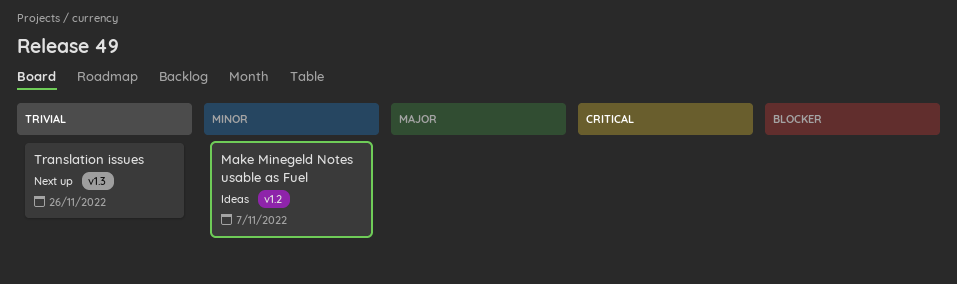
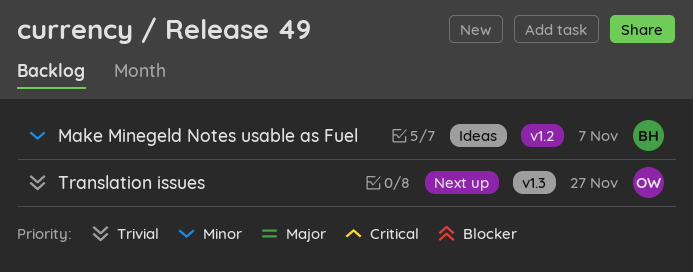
Translation issues, due: Nov 26 -> Nov 27

